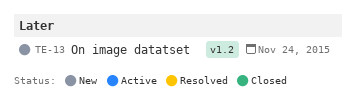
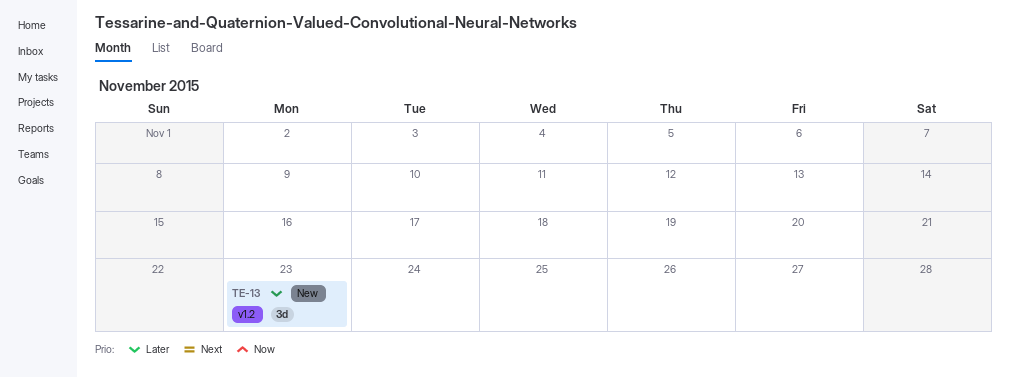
TE-13, due: Nov 24 -> Nov 23

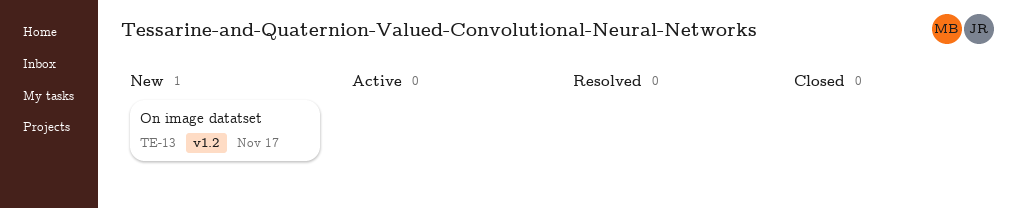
TE-13, due: Nov 23 -> Nov 17

